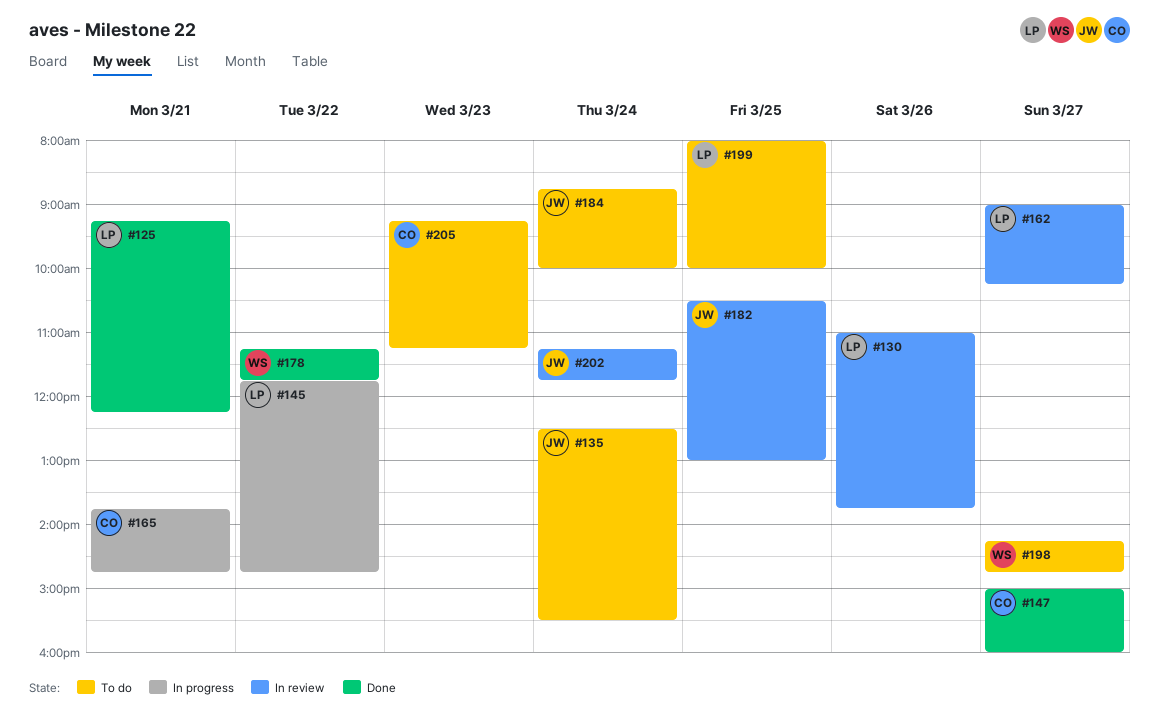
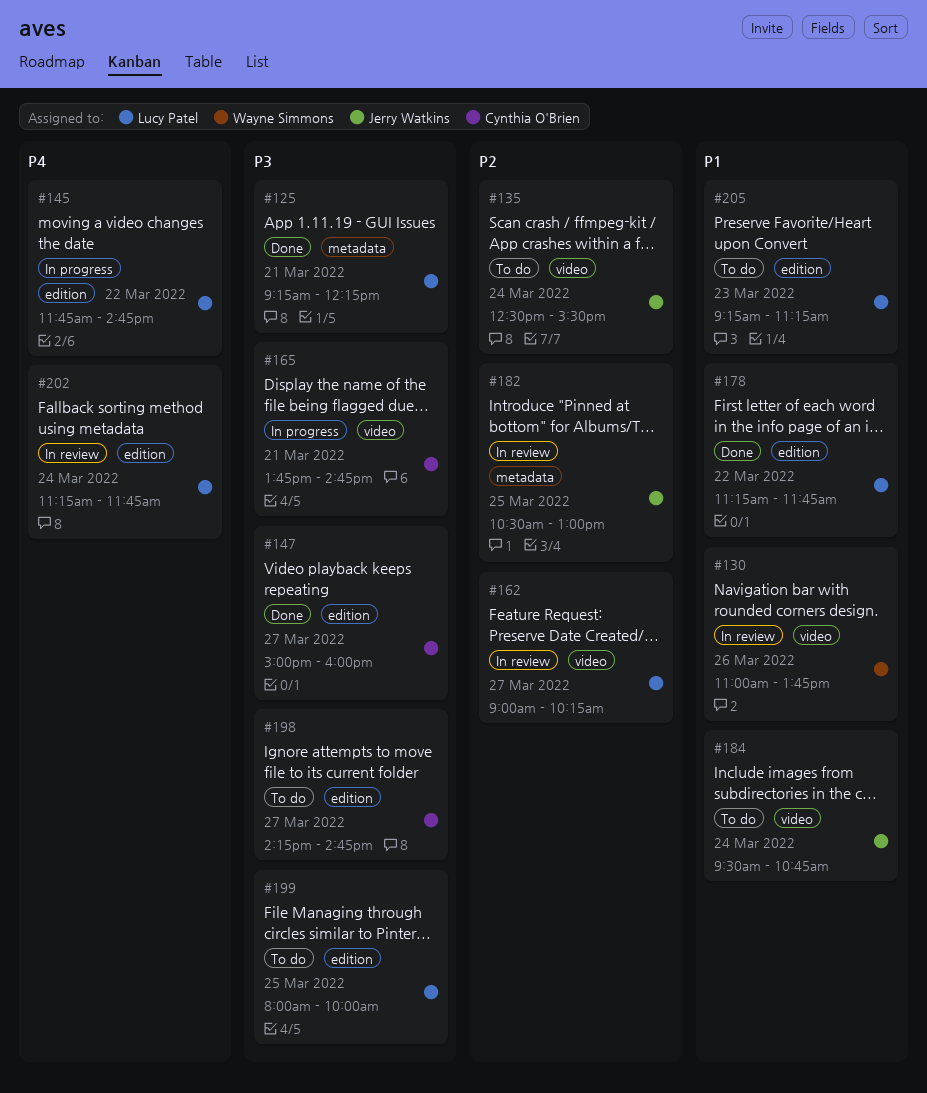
#130, owner: Lucy Patel -> Wayne Simmons
#178, owner: Wayne Simmons -> Lucy Patel
#184, begins: 08:45 -> 09:30
#184, ends: 10:00 -> 10:45
#198, owner: Wayne Simmons -> Cynthia O'Brien
#202, owner: Jerry Watkins -> Lucy Patel
#205, owner: Cynthia O'Brien -> Lucy Patel

